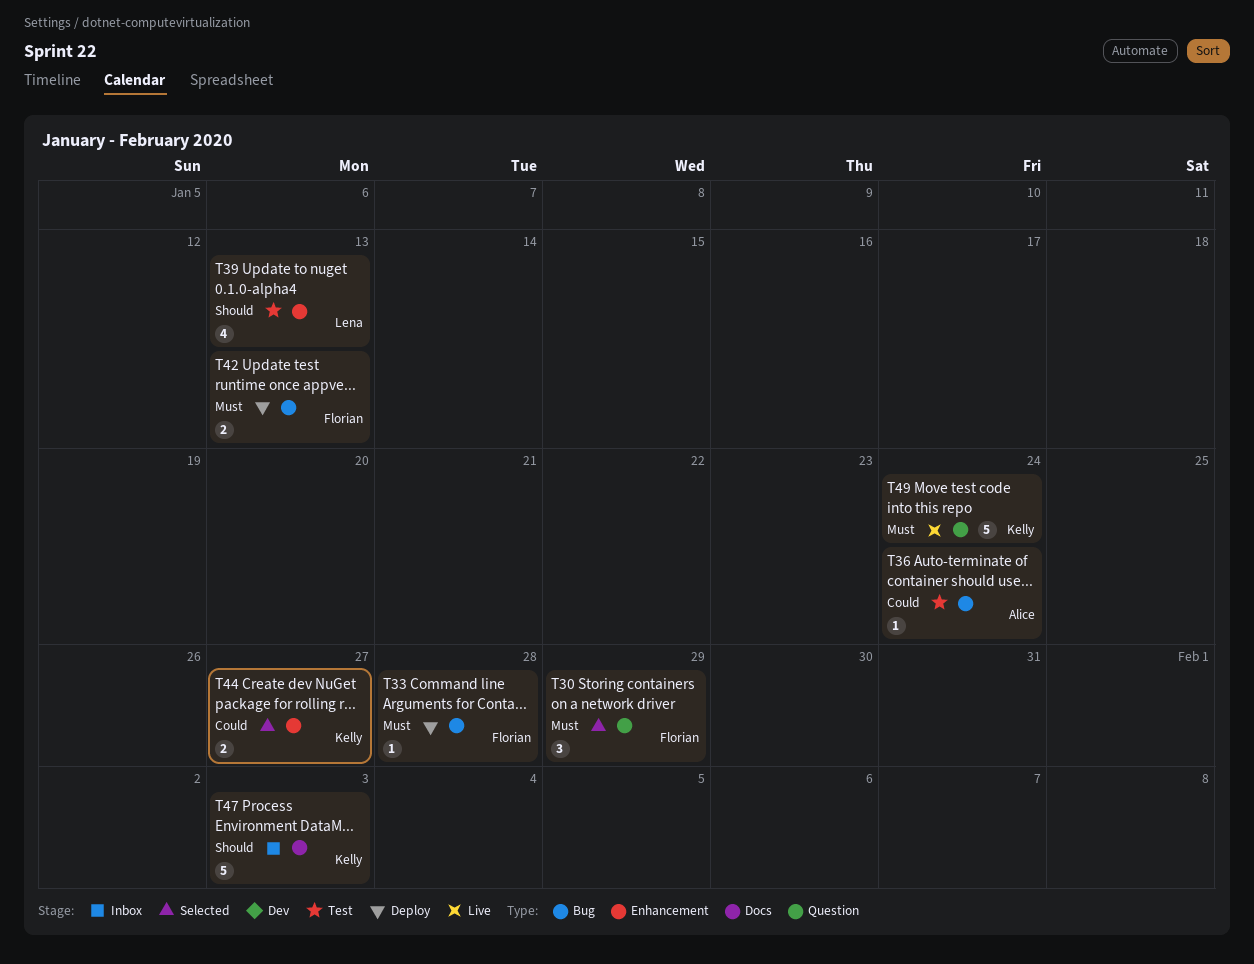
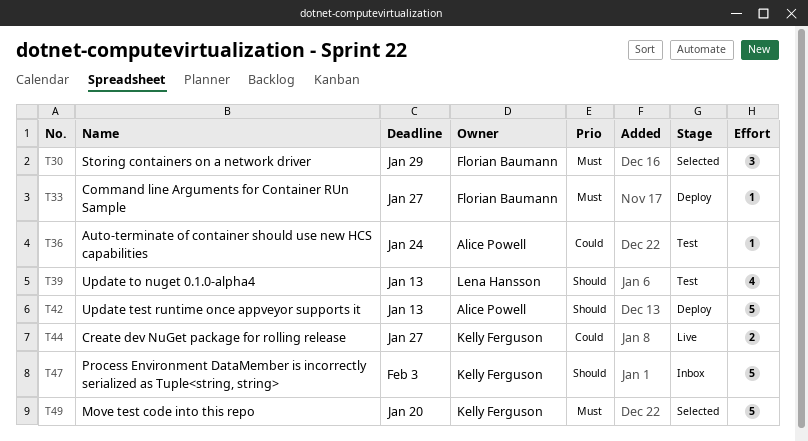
T33, due: Jan 28 -> Jan 27
T42, owner: Florian Baumann -> Alice Powell
T42, priority: Must -> Should
T42, estimate: 2 -> 5
T44, status: Selected -> Live
T49, status: Live -> Selected
T49, due: Jan 24 -> Jan 20

